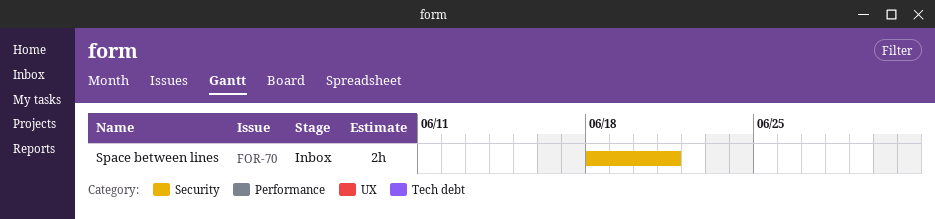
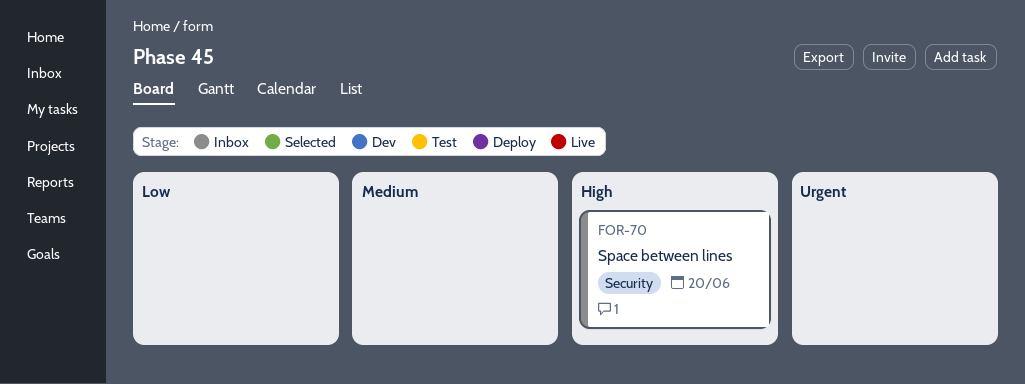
FOR-70, due: Jun 21 -> Jun 20

